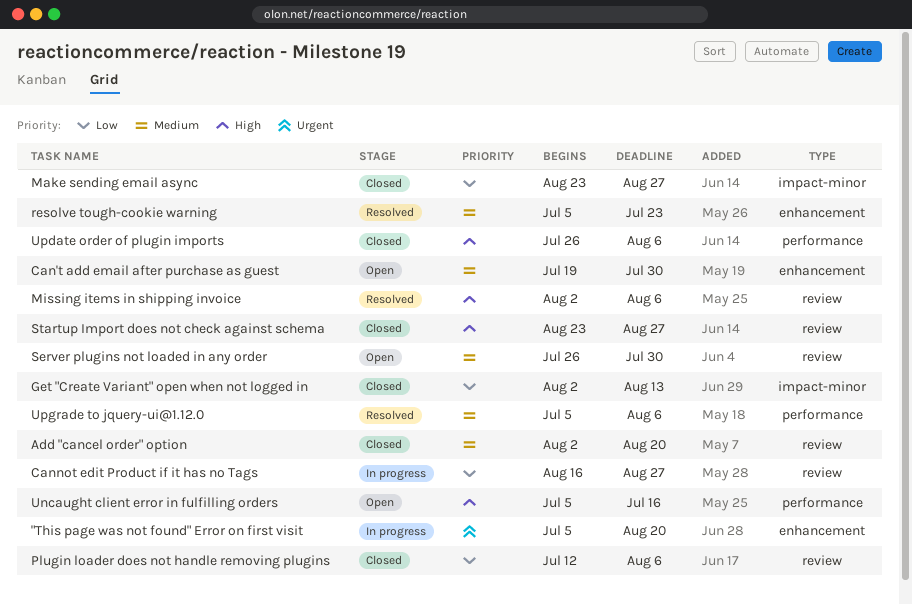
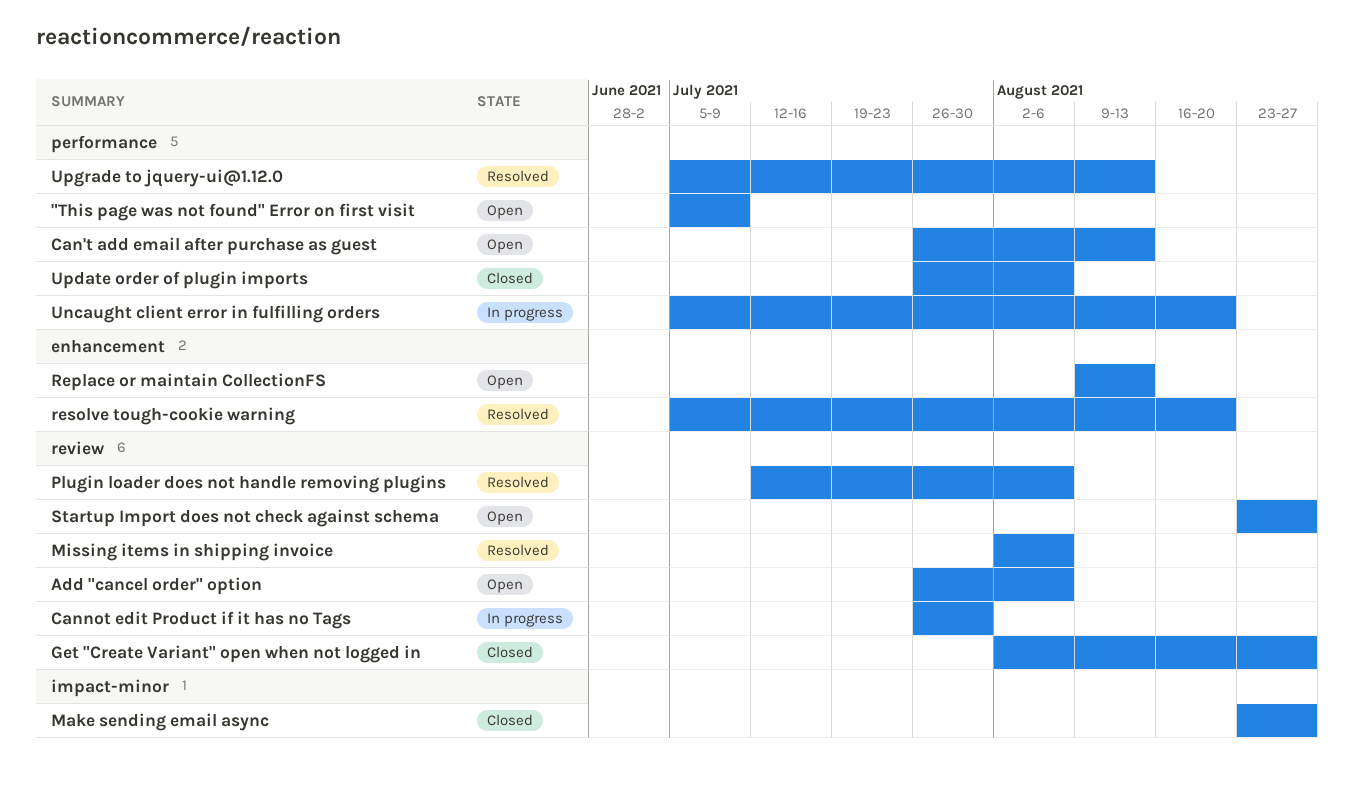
"This page was not found" Error on first visit, status: In progress -> Open
"This page was not found" Error on first visit, label: enhancement -> performance
"This page was not found" Error on first visit, due: Aug 20 -> Jul 9
Add "cancel order" option, status: Closed -> Open
Add "cancel order" option, start: Aug 2 -> Jul 26
Add "cancel order" option, due: Aug 20 -> Aug 6
Can't add email after purchase as guest, label: enhancement -> performance
Can't add email after purchase as guest, start: Jul 19 -> Jul 26
Can't add email after purchase as guest, due: Jul 30 -> Aug 13
Cannot edit Product if it has no Tags, start: Aug 16 -> Jul 26
Cannot edit Product if it has no Tags, due: Aug 27 -> Jul 30
Get "Create Variant" open when not logged in, label: impact-minor -> review
Get "Create Variant" open when not logged in, due: Aug 13 -> Aug 27
Plugin loader does not handle removing plugins, status: Closed -> Resolved
Replace or maintain CollectionFS: none -> present
resolve tough-cookie warning, due: Jul 23 -> Aug 20
Server plugins not loaded in any order: present -> none
Startup Import does not check against schema, status: Closed -> Open
Uncaught client error in fulfilling orders, status: Open -> In progress
Uncaught client error in fulfilling orders, due: Jul 16 -> Aug 20
Upgrade to jquery-ui@1.12.0, due: Aug 6 -> Aug 13

